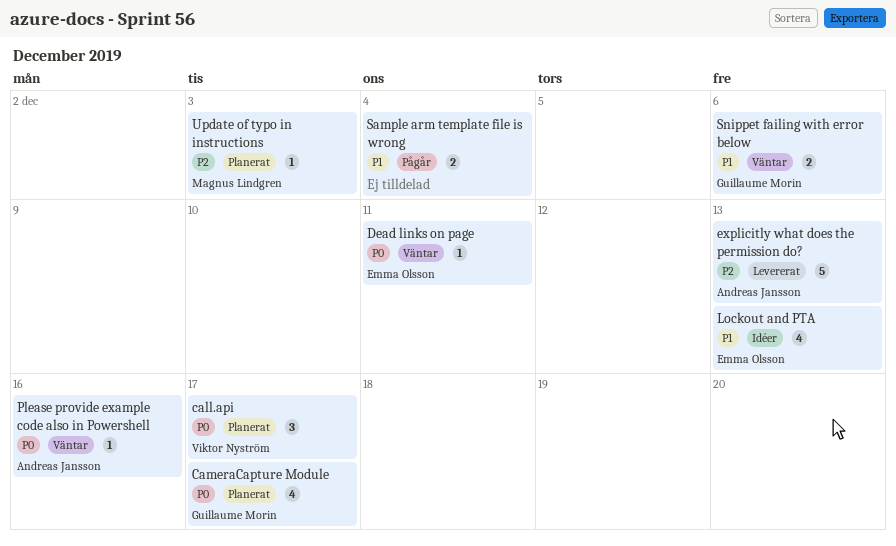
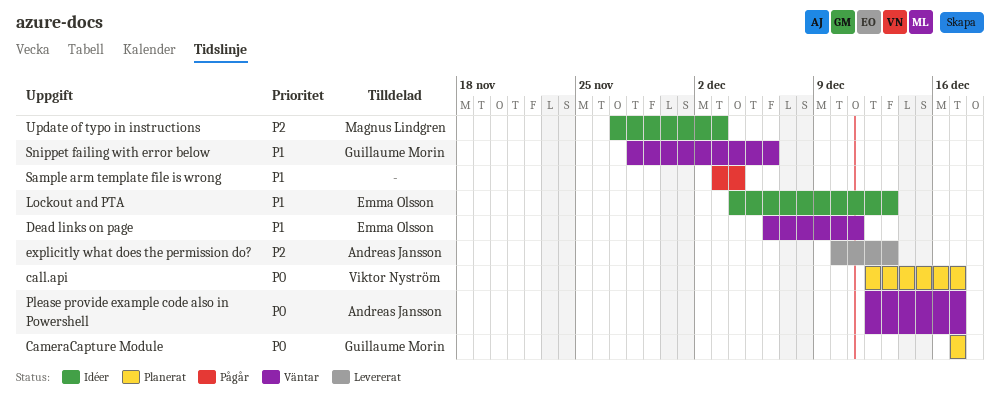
Dead links on page, priority: P0 -> P1
Please provide example code also in Powershell, due: Dec 16 -> Dec 17
Update of typo in instructions, status: Planerat -> Idéer

